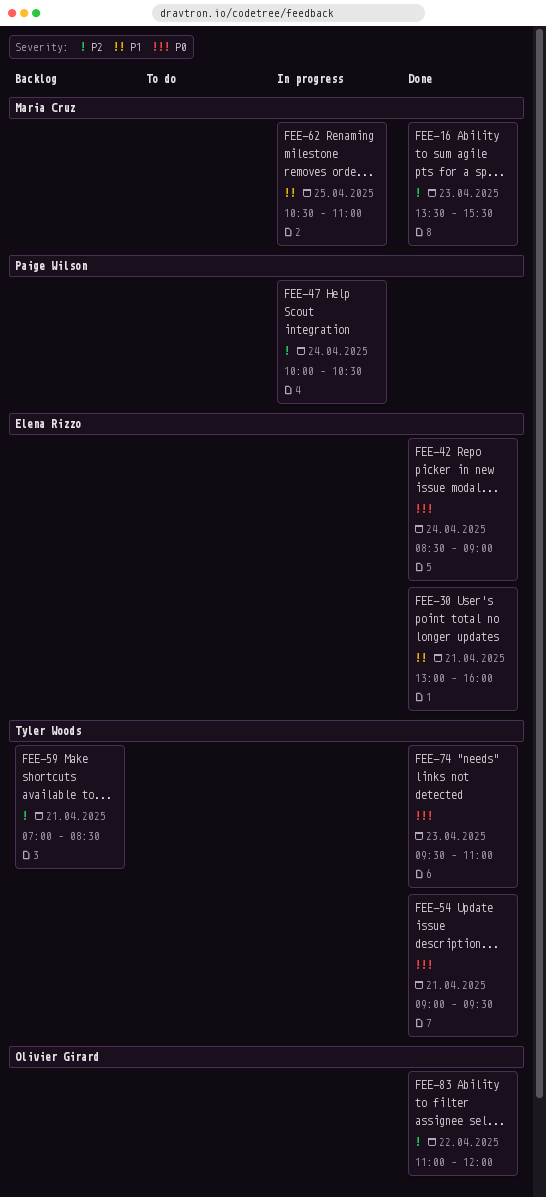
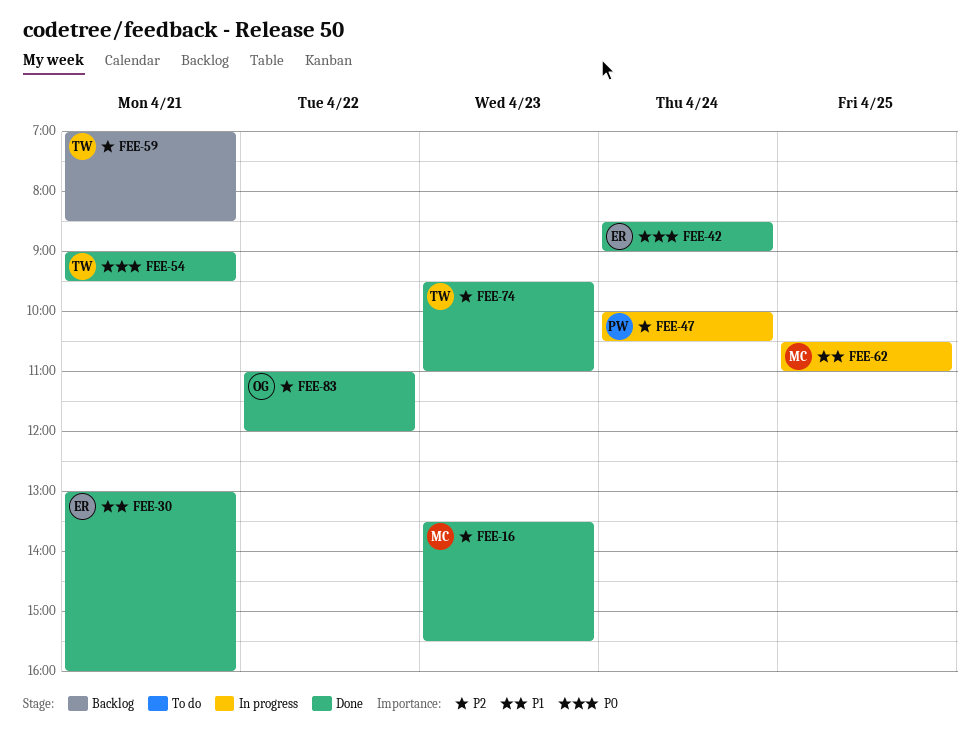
FEE-74, priority: P0 -> P2

